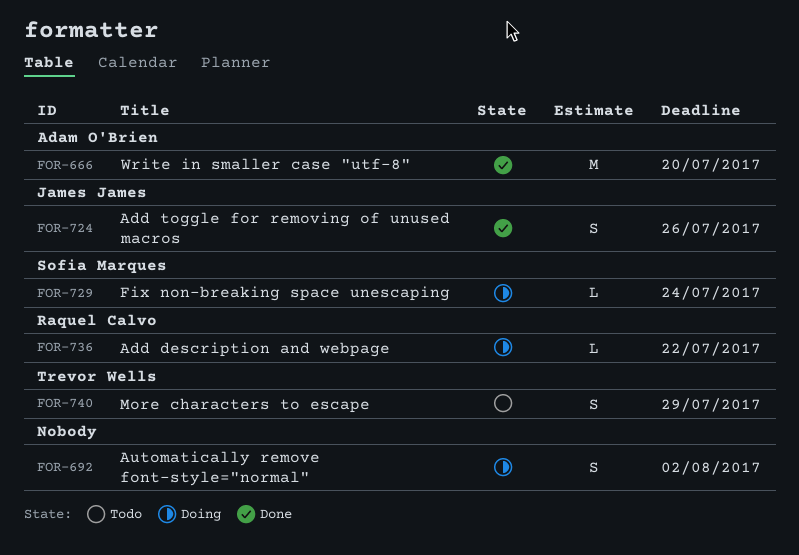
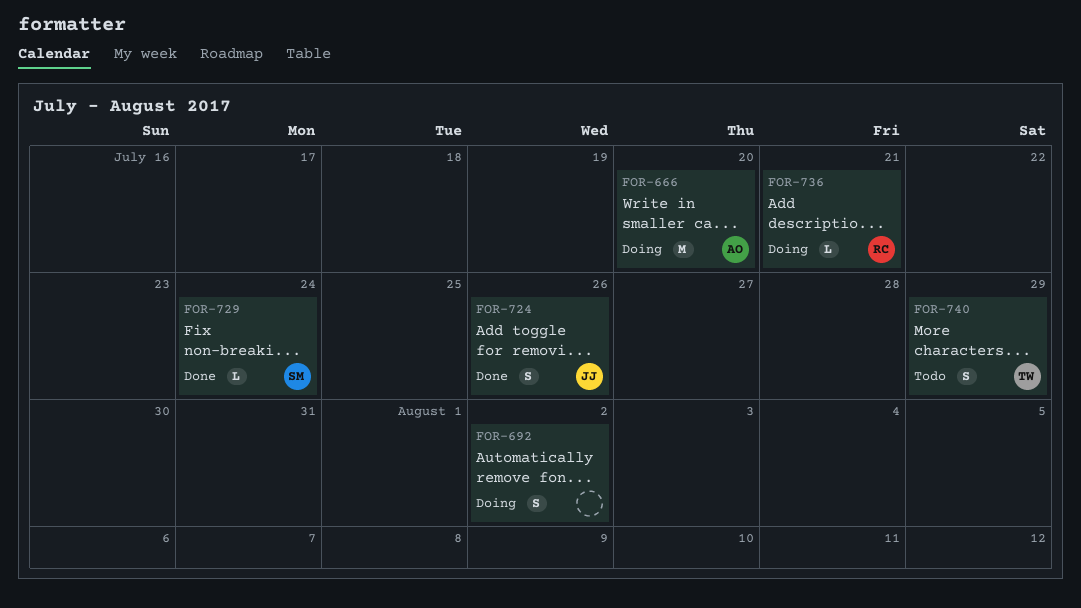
FOR-666, status: Done -> Doing
FOR-729, status: Doing -> Done
FOR-736, due: Jul 22 -> Jul 21

